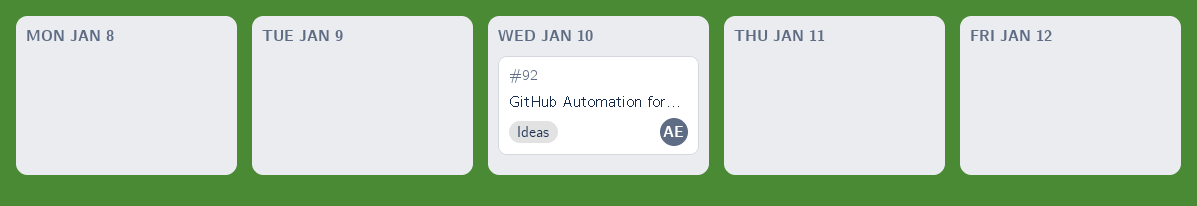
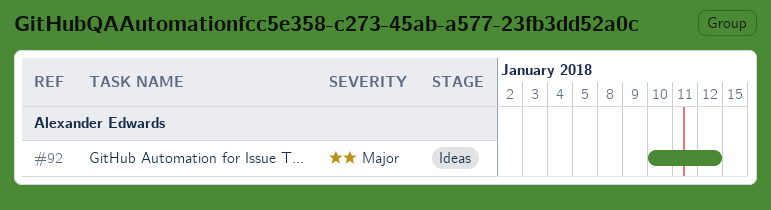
#92, due: Jan 10 -> Jan 12

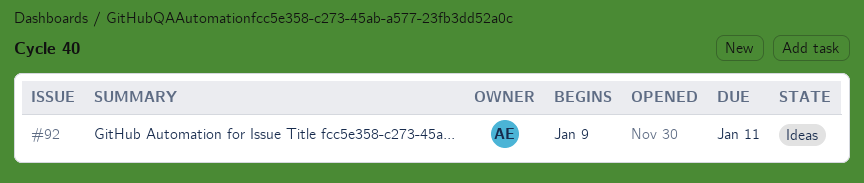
#92, start: Jan 10 -> Jan 9
#92, due: Jan 12 -> Jan 11

